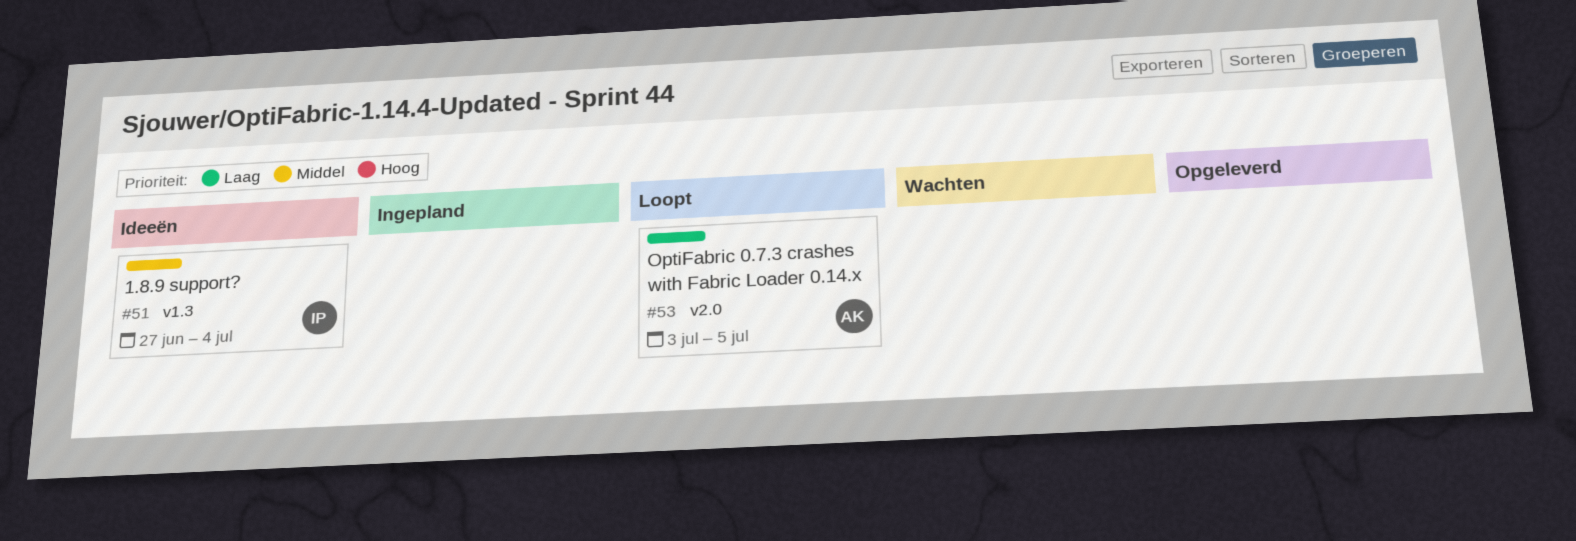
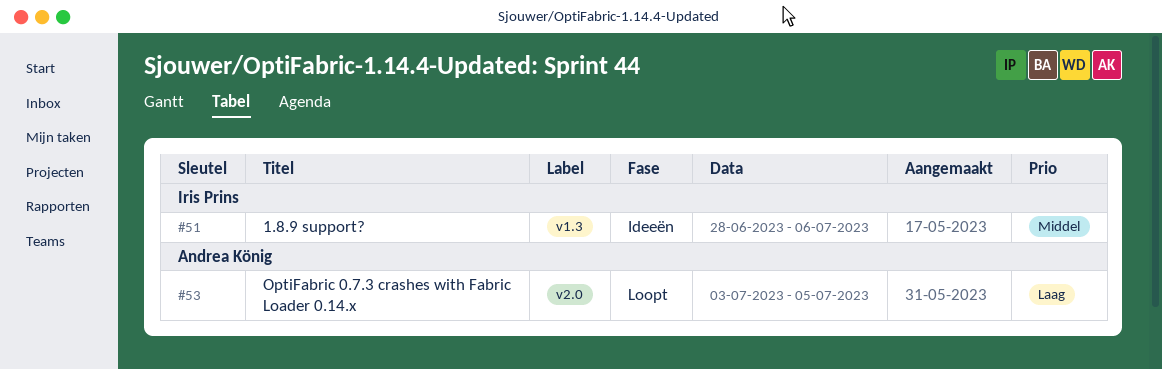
#51, start: Jun 27 -> Jun 28
#51, due: Jul 4 -> Jul 6

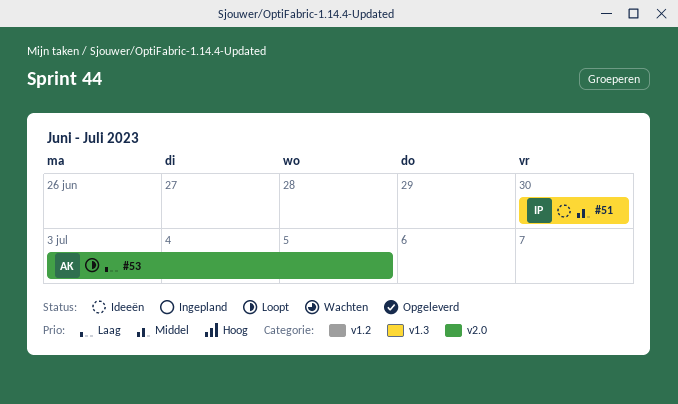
#51, start: Jun 28 -> Jun 30
#51, due: Jul 6 -> Jun 30

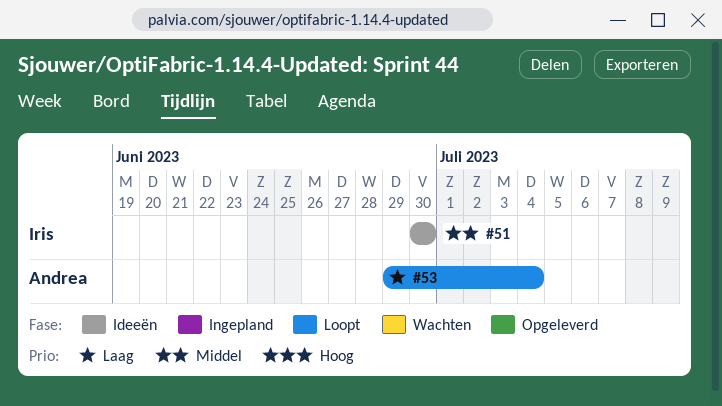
#53, start: Jul 3 -> Jun 29
#53, due: Jul 5 -> Jul 4

